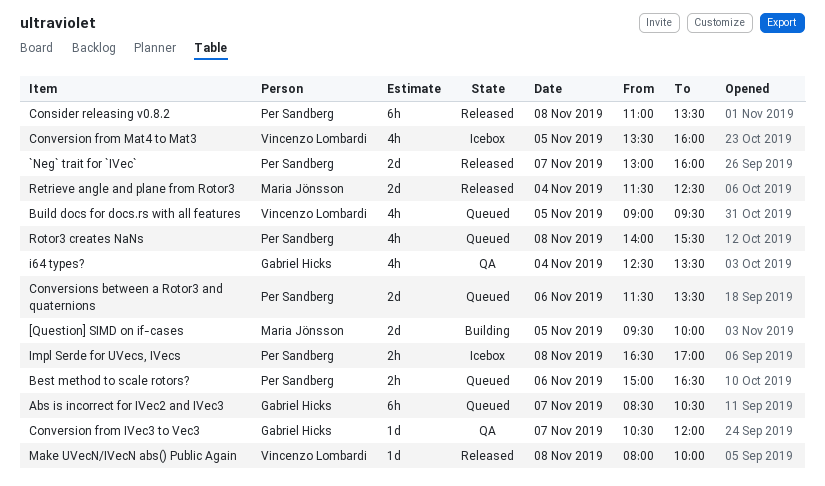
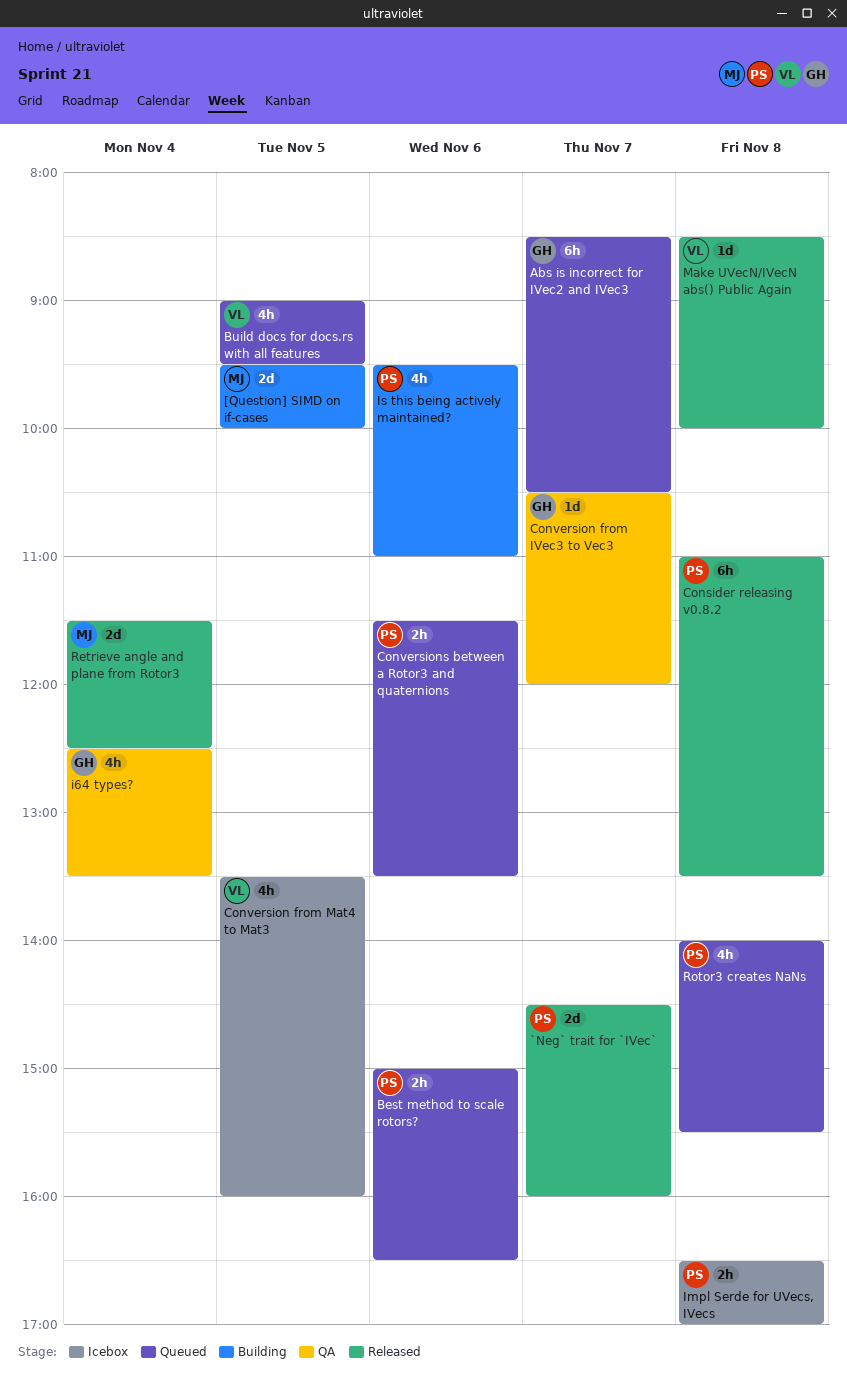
`Neg` trait for `IVec`, begins: 13:00 -> 14:30
Conversions between a Rotor3 and quaternions, estimate: 2d -> 2h
Is this being actively maintained?: none -> present
Make UVecN/IVecN abs() Public Again, begins: 08:00 -> 08:30

